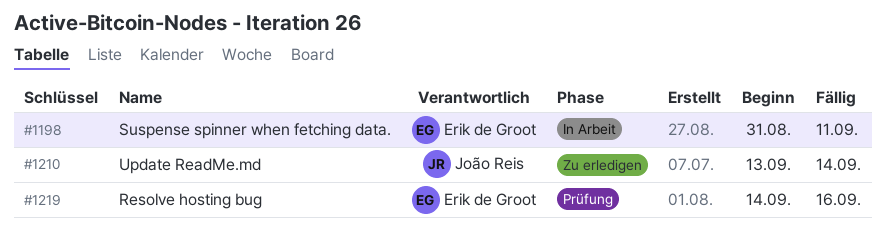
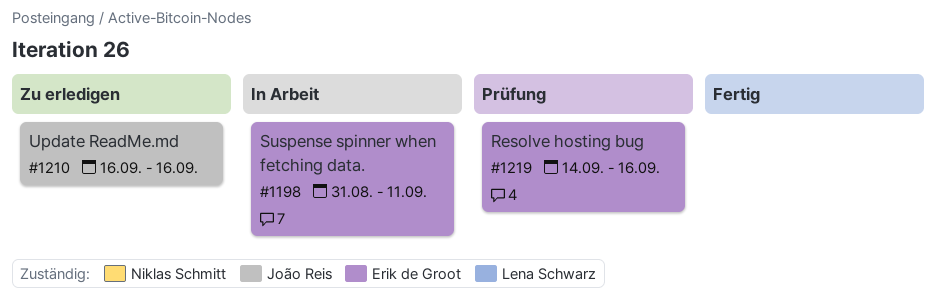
#1210, start: Sep 13 -> Sep 16
#1210, due: Sep 14 -> Sep 16

